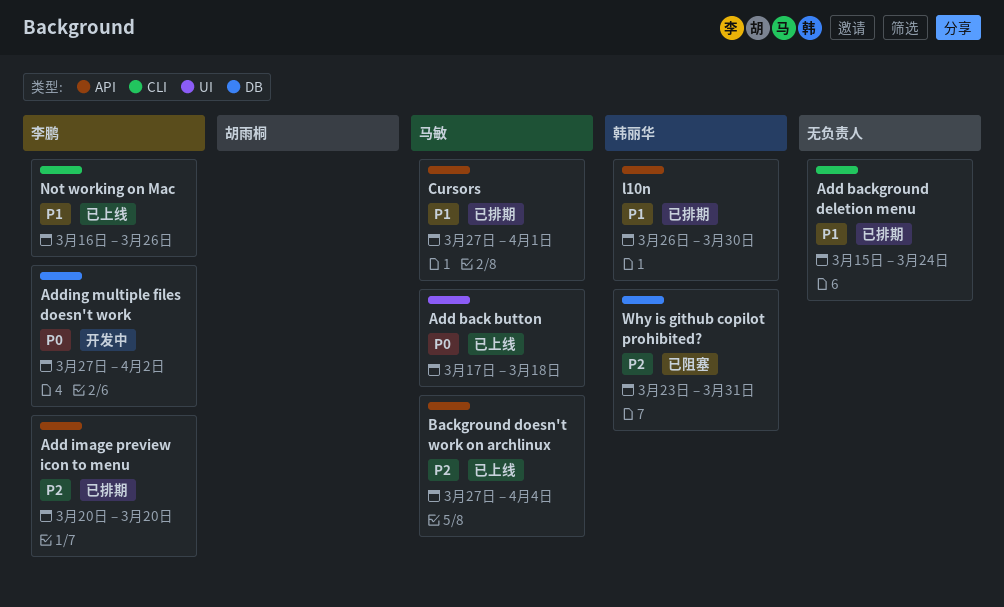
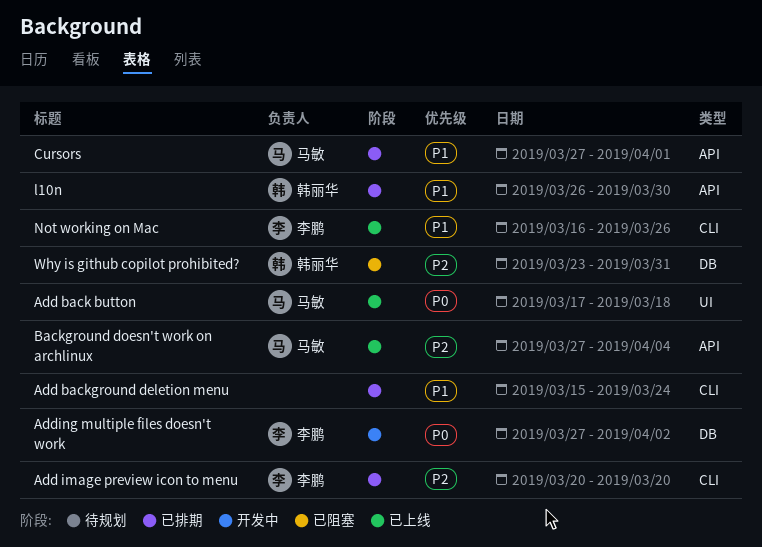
Add image preview icon to menu, label: API -> CLI

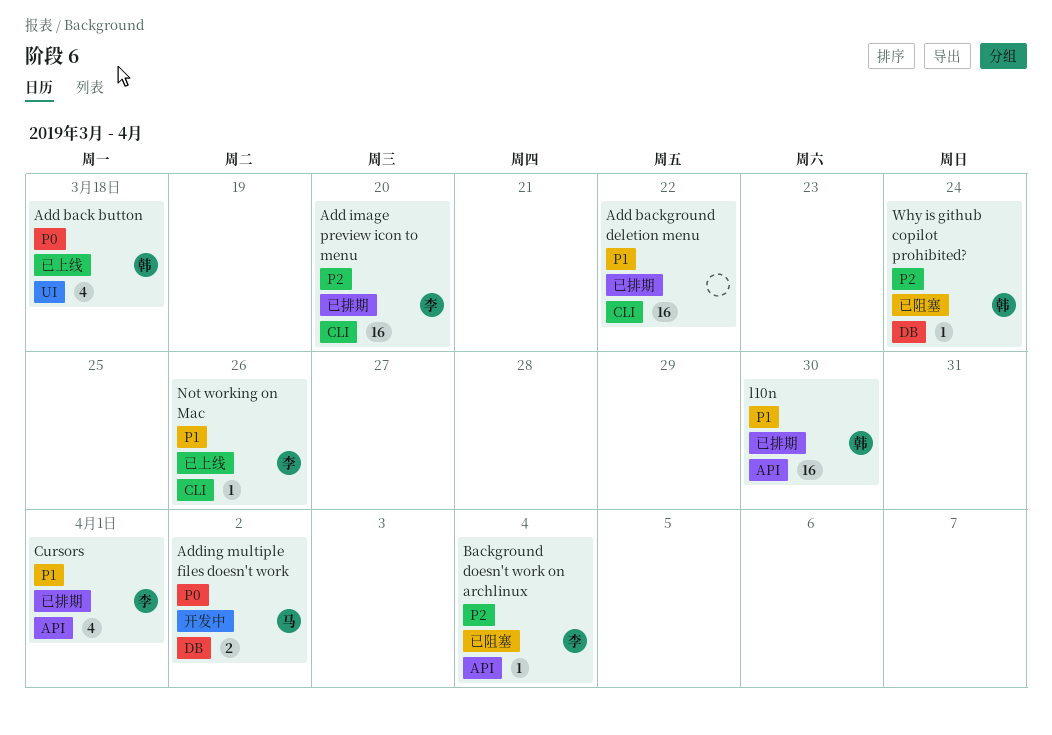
Add back button, owner: 马敏 -> 韩丽华
Add background deletion menu, due: Mar 24 -> Mar 22
Adding multiple files doesn't work, owner: 李鹏 -> 马敏
Background doesn't work on archlinux, status: 已上线 -> 已阻塞
Background doesn't work on archlinux, owner: 马敏 -> 李鹏
Cursors, owner: 马敏 -> 李鹏
Why is github copilot prohibited?, due: Mar 31 -> Mar 24

